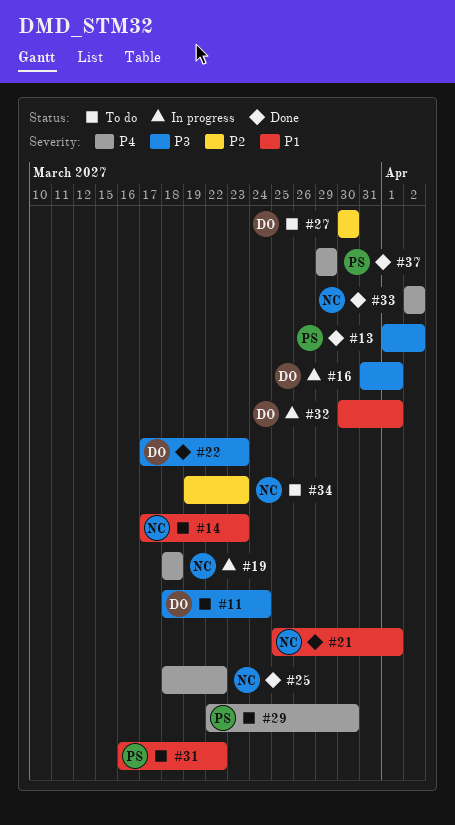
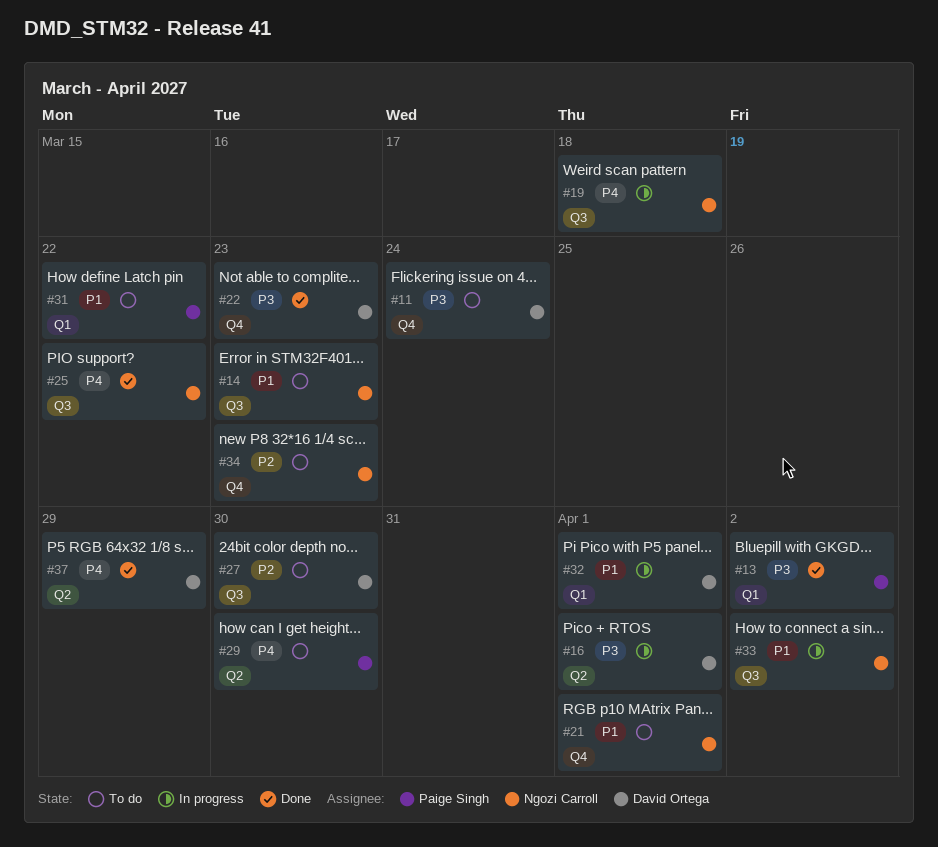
#21, status: Done -> To do
#33, status: Done -> In progress
#33, priority: P4 -> P1
#37, owner: Paige Singh -> David Ortega

